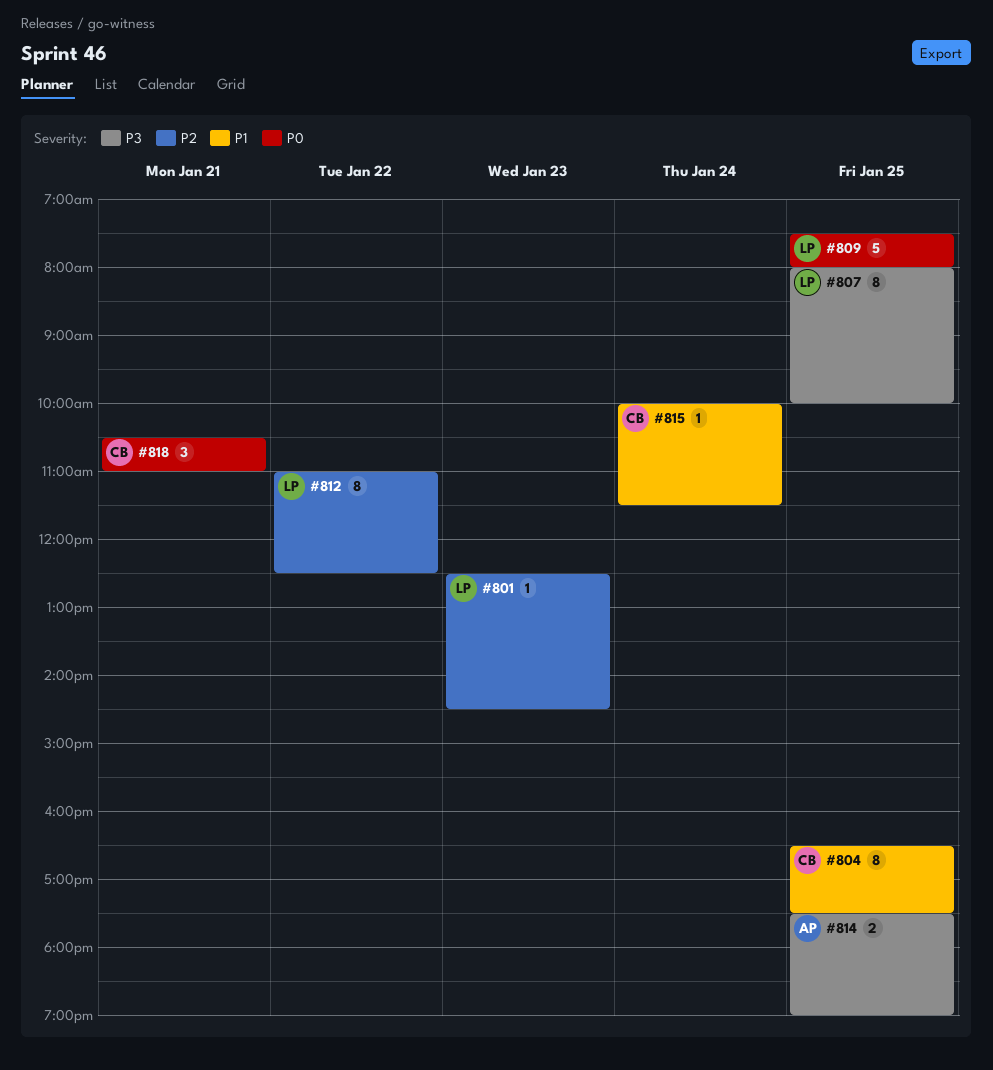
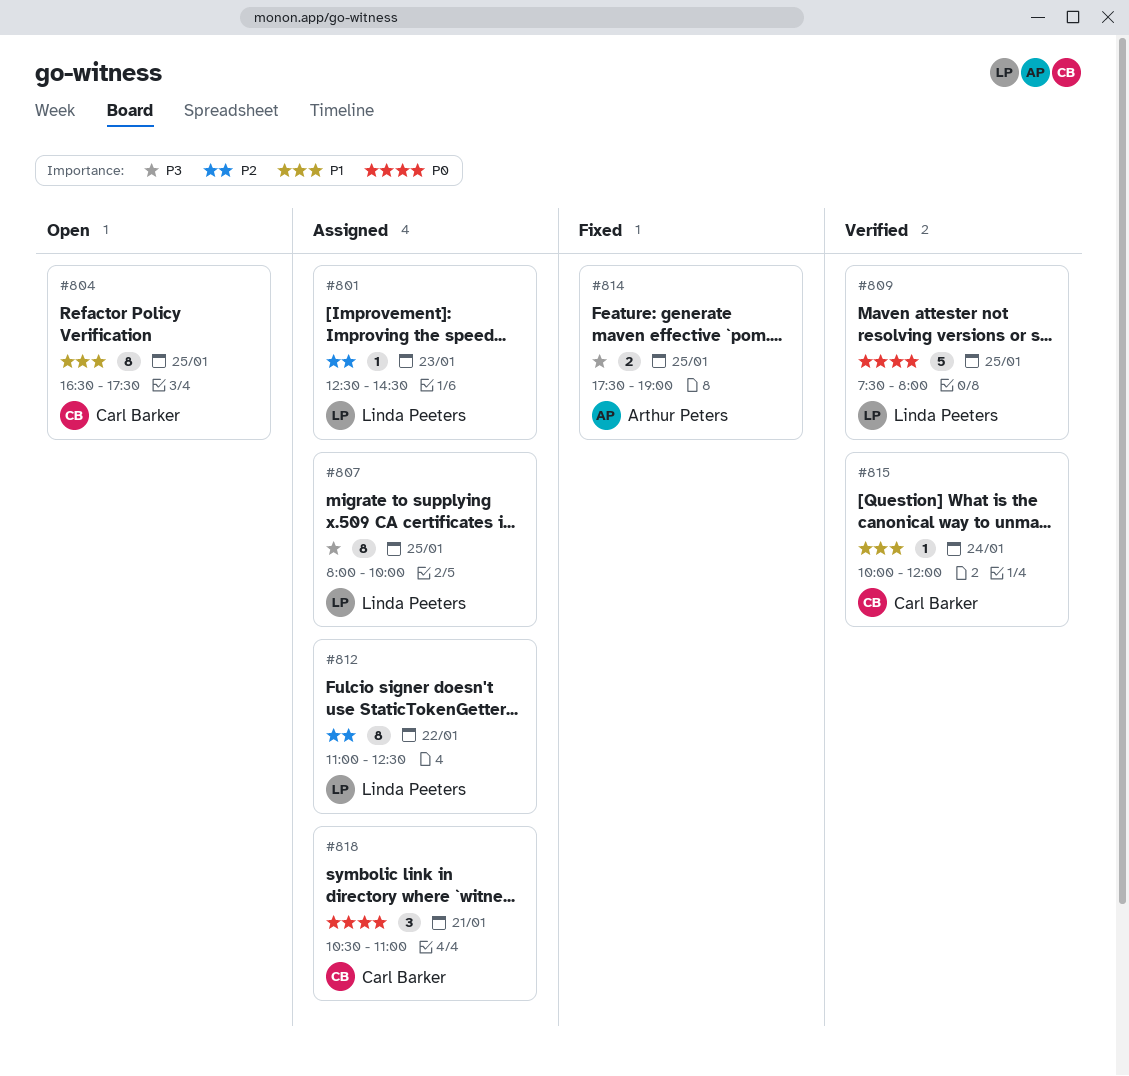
#815, ends: 11:30 -> 12:00

